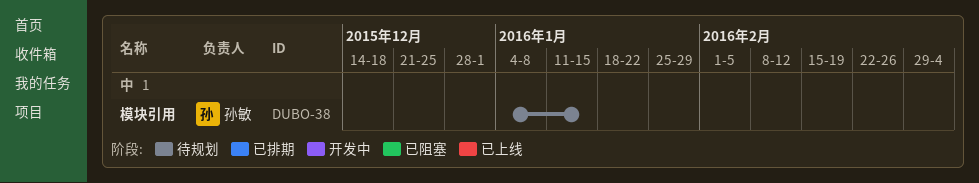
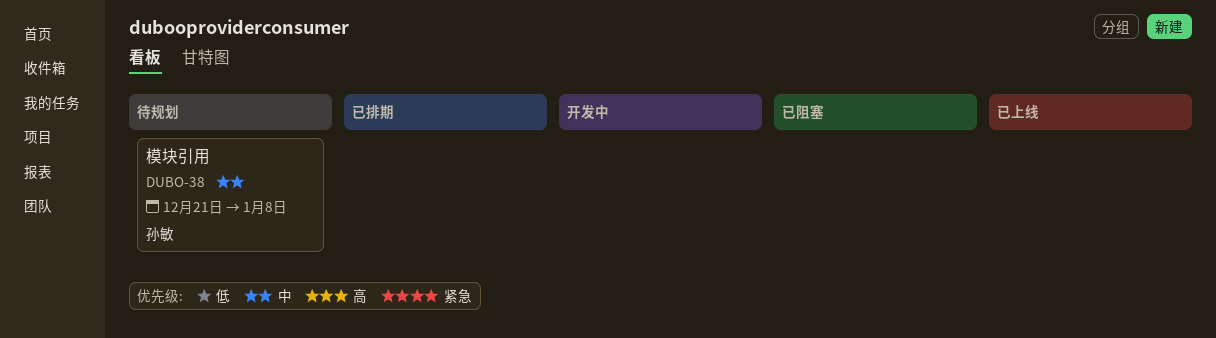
DUBO-38, start: Jan 4 -> Dec 21
DUBO-38, due: Jan 15 -> Jan 8

